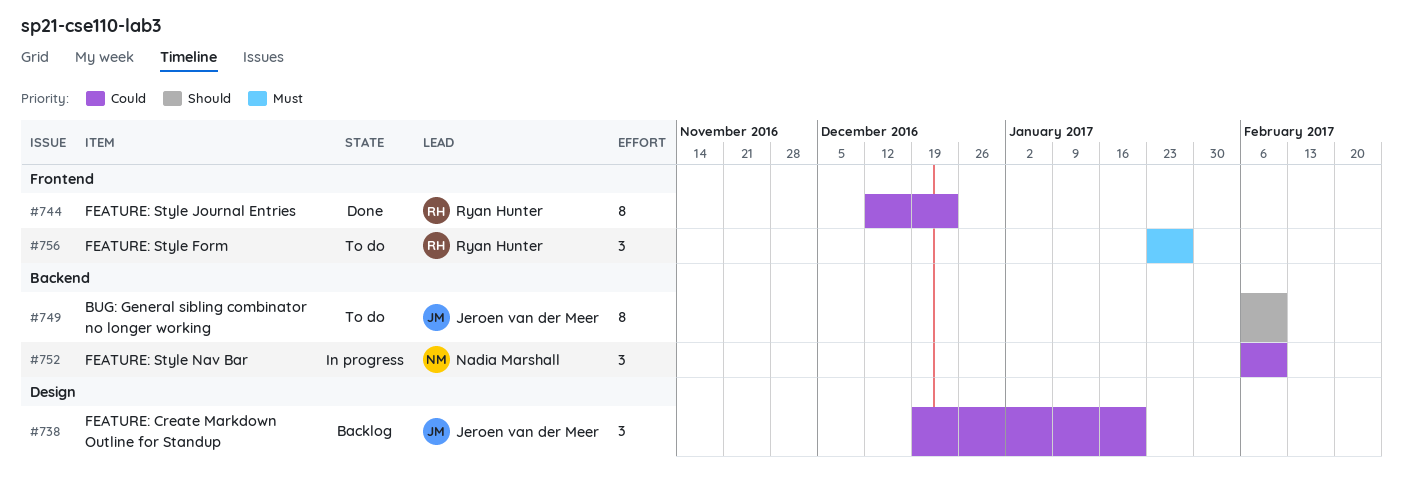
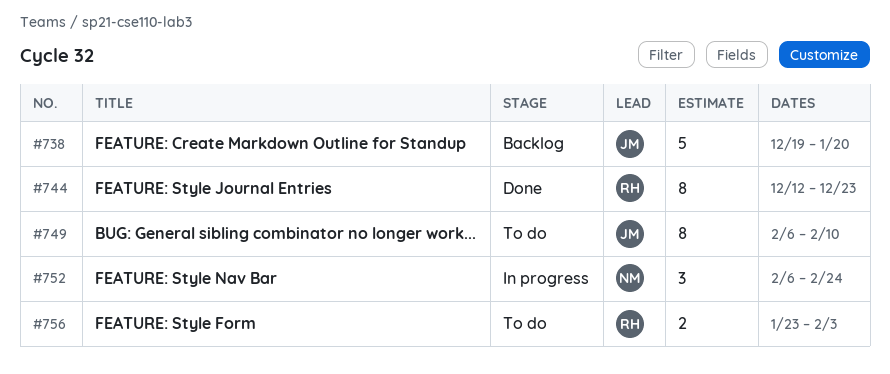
#738, estimate: 3 -> 5
#752, due: Feb 10 -> Feb 24
#756, estimate: 3 -> 2
#756, due: Jan 27 -> Feb 3

